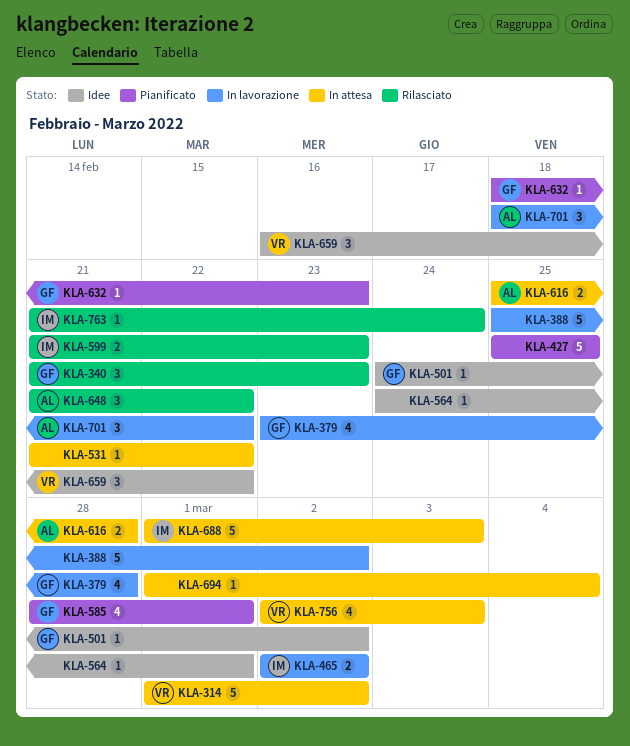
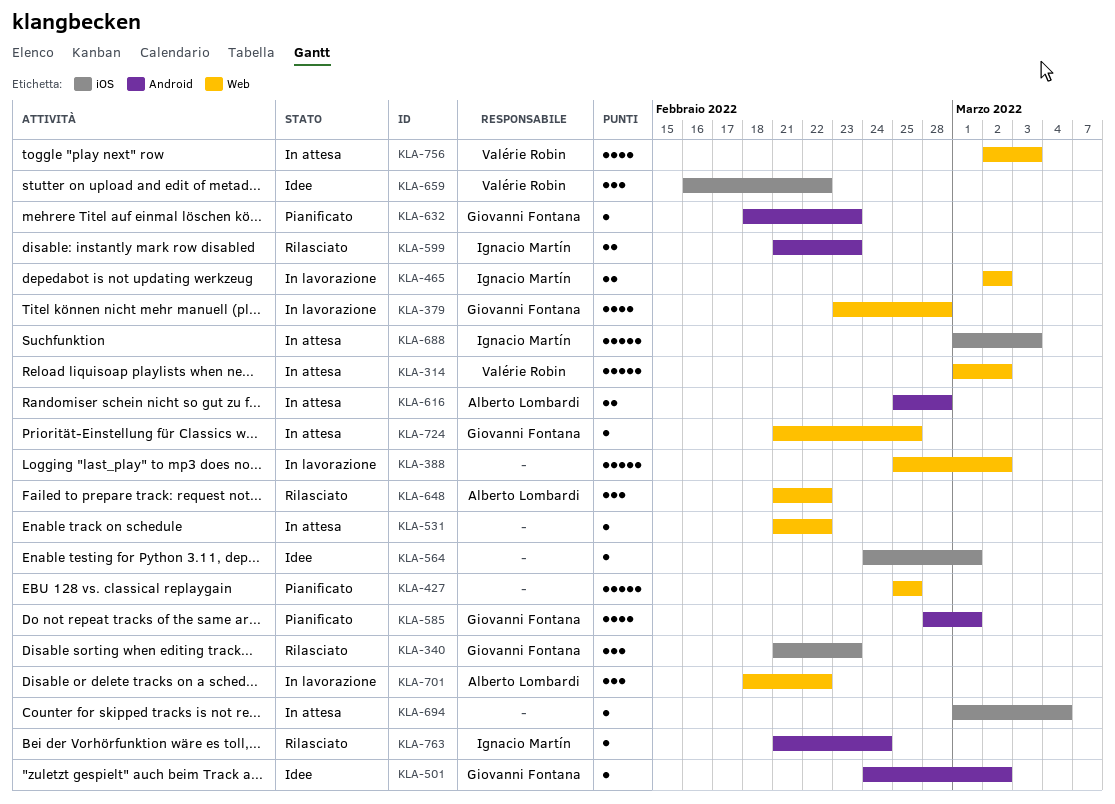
KLA-724: none -> present

